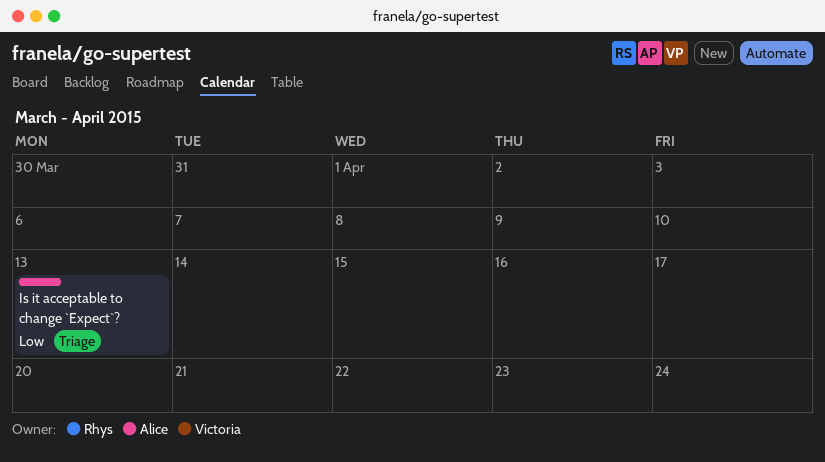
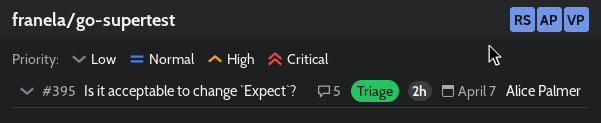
Is it acceptable to change `Expect`?, due: Apr 13 -> Apr 7

